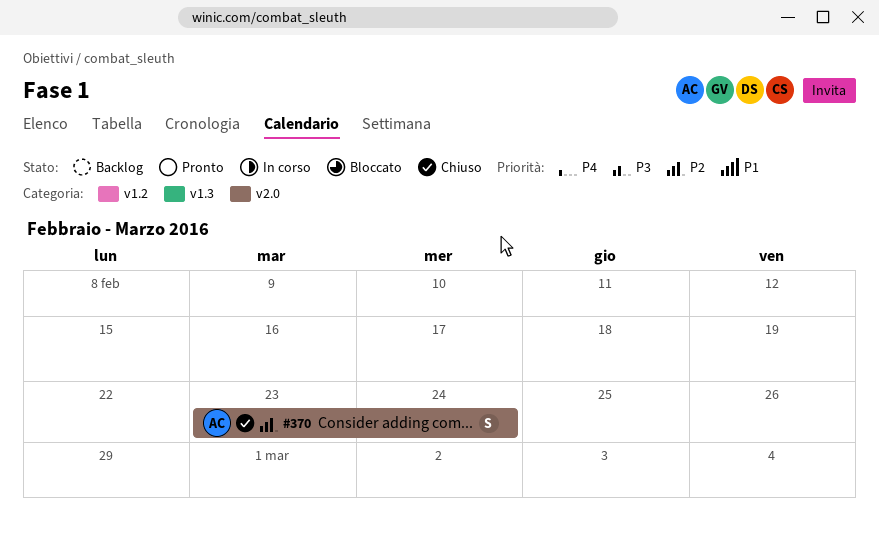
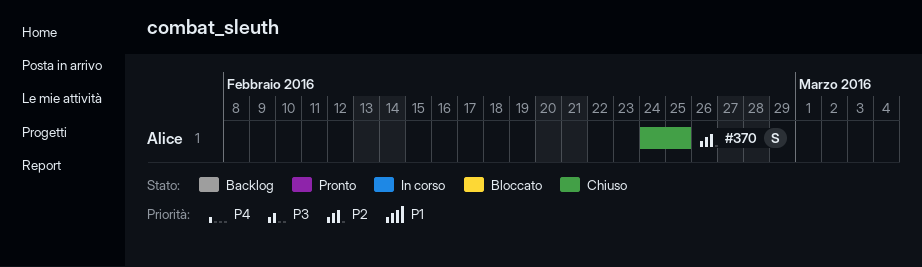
#370, start: Feb 23 -> Feb 24
#370, due: Feb 24 -> Feb 25

